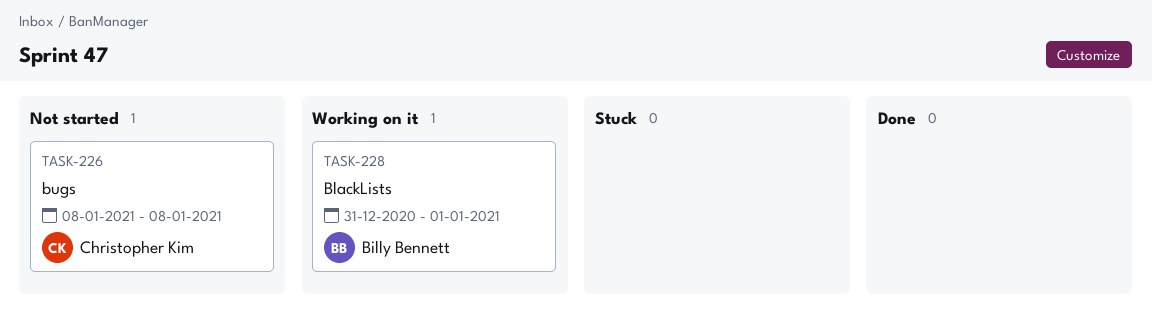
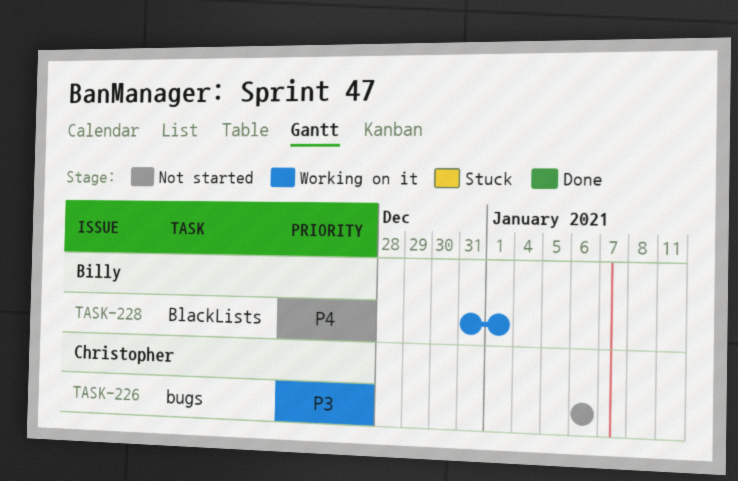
TASK-226, start: Jan 8 -> Jan 6
TASK-226, due: Jan 8 -> Jan 6

